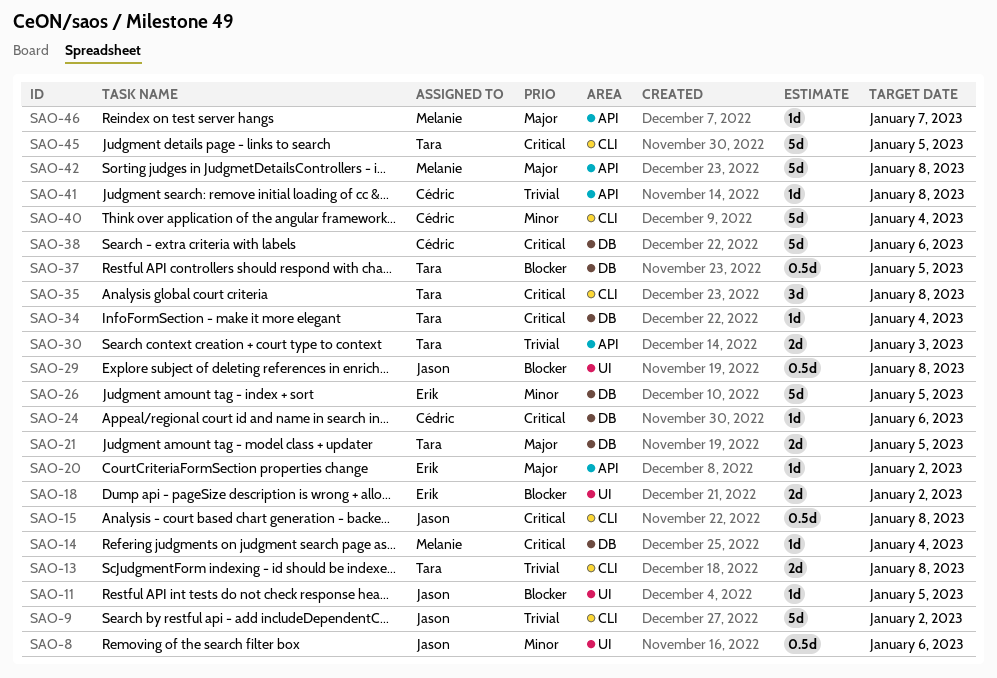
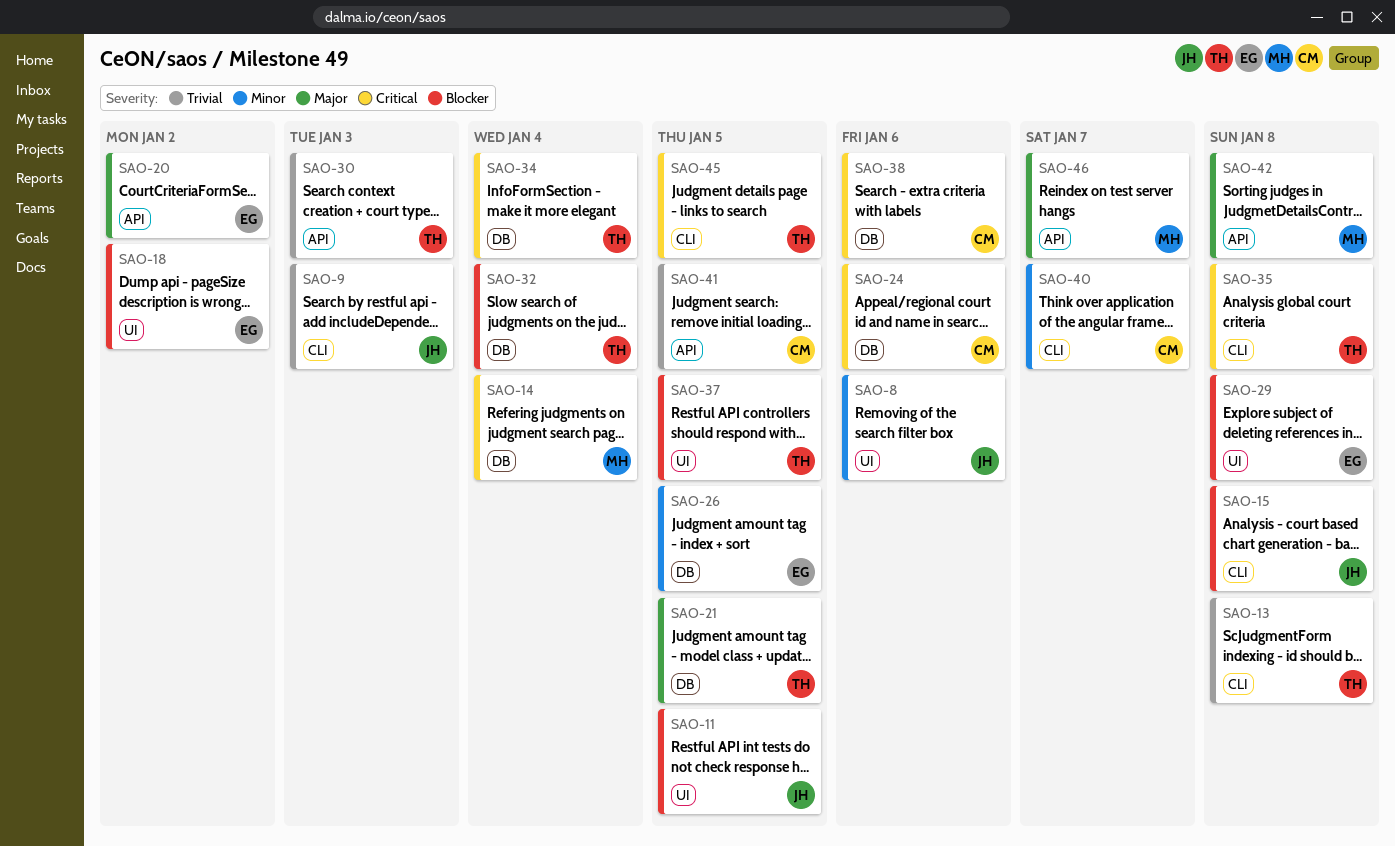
SAO-9, due: Jan 2 -> Jan 3
SAO-15, priority: Critical -> Blocker
SAO-29, owner: Jason -> Erik
SAO-32: none -> present
SAO-37, label: DB -> UI
SAO-40, due: Jan 4 -> Jan 7
SAO-41, due: Jan 8 -> Jan 5

